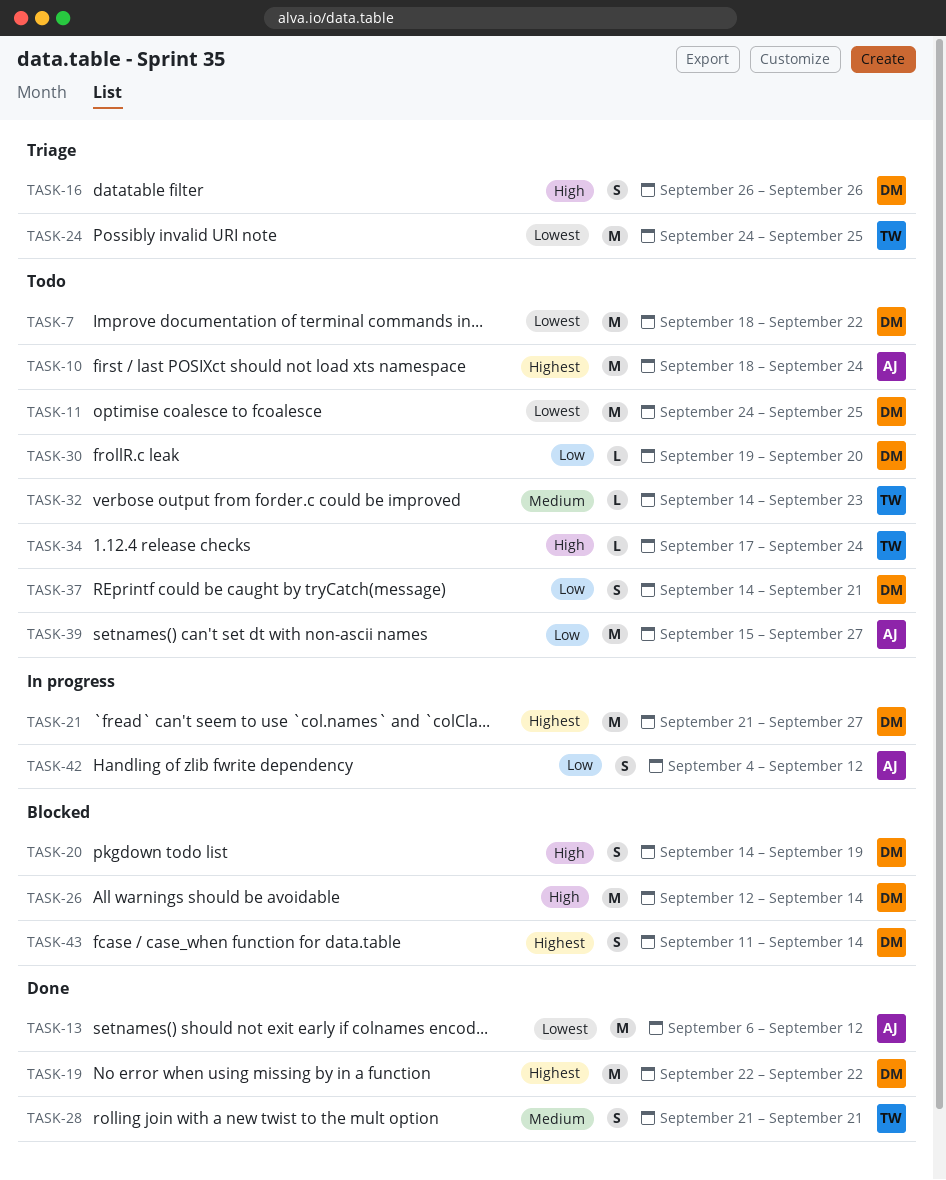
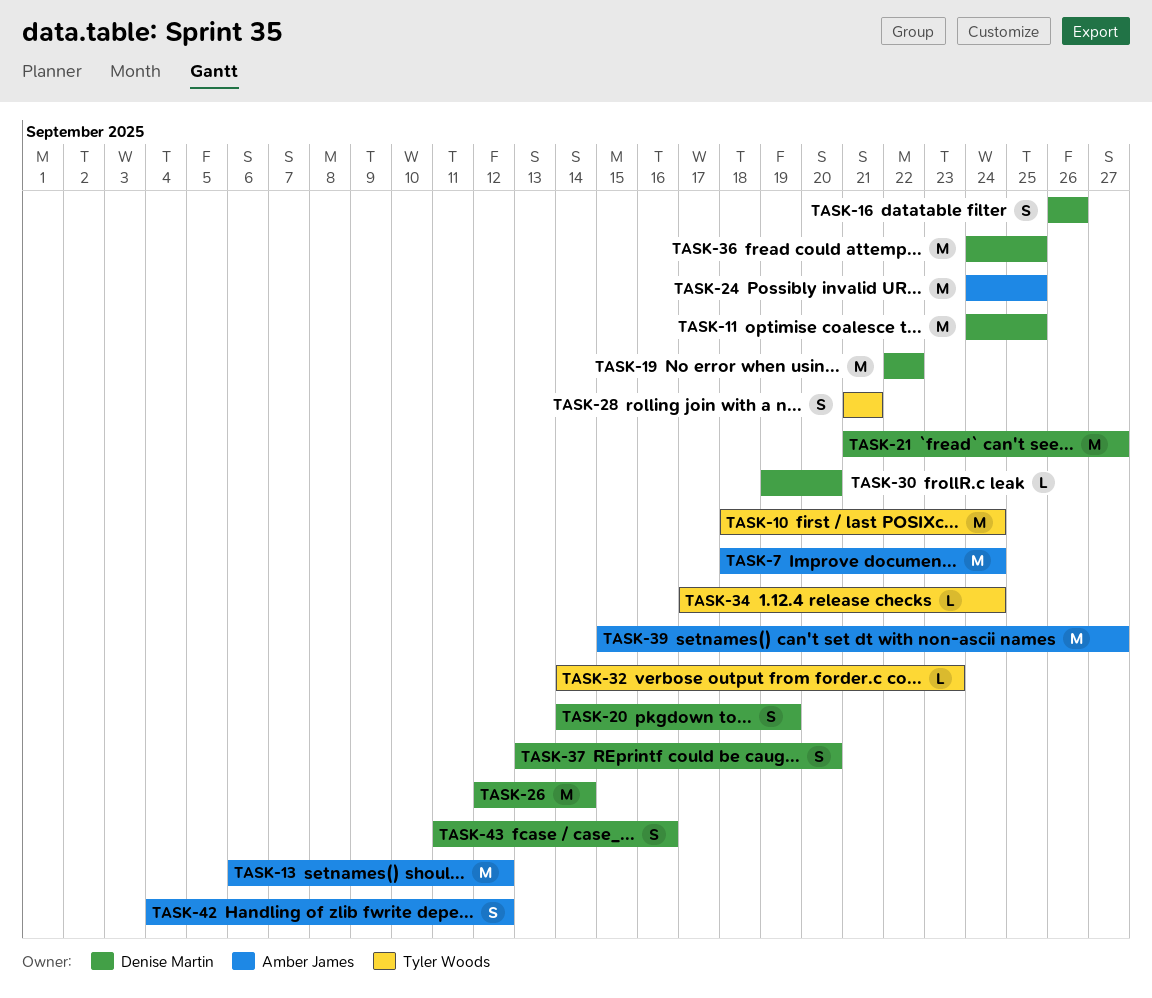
TASK-7, owner: Denise Martin -> Amber James
TASK-7, due: Sep 22 -> Sep 24
TASK-10, owner: Amber James -> Tyler Woods
TASK-24, owner: Tyler Woods -> Amber James
TASK-36: none -> present
TASK-37, start: Sep 14 -> Sep 13
TASK-37, due: Sep 21 -> Sep 20
TASK-43, due: Sep 14 -> Sep 16

